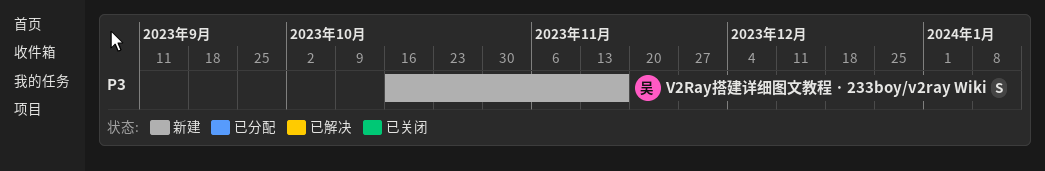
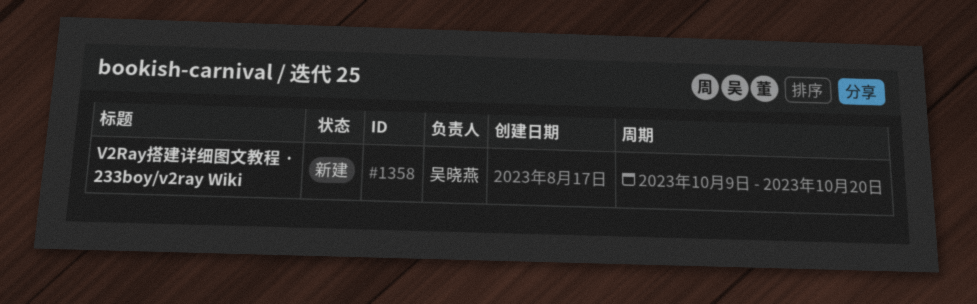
V2Ray搭建详细图文教程 · 233boy/v2ray Wiki, start: Oct 16 -> Oct 9
V2Ray搭建详细图文教程 · 233boy/v2ray Wiki, due: Nov 17 -> Oct 20

